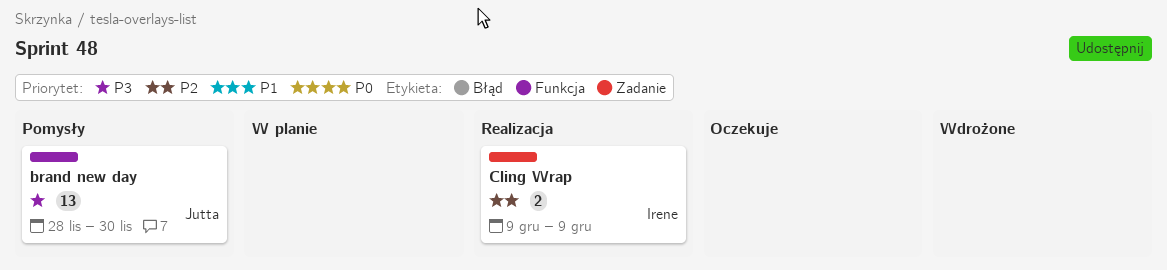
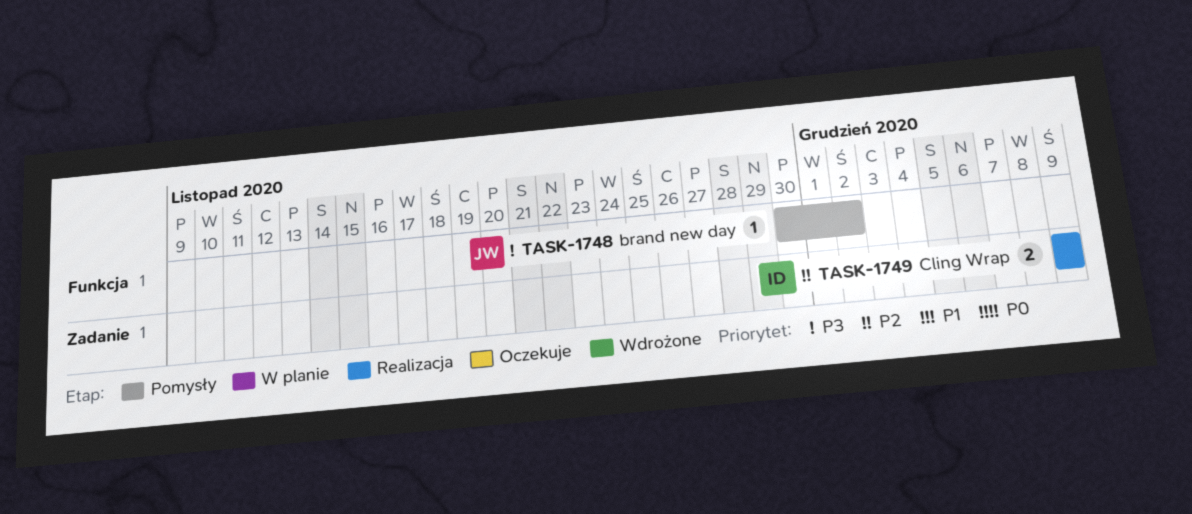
brand new day, estimate: 13 -> 1
brand new day, start: Nov 28 -> Nov 30
brand new day, due: Nov 30 -> Dec 2

